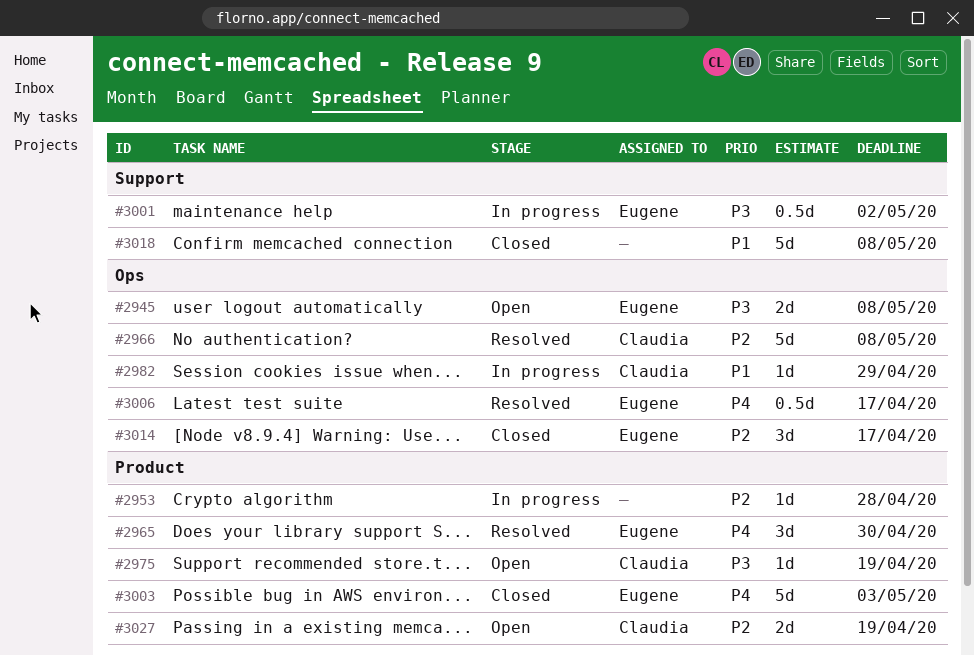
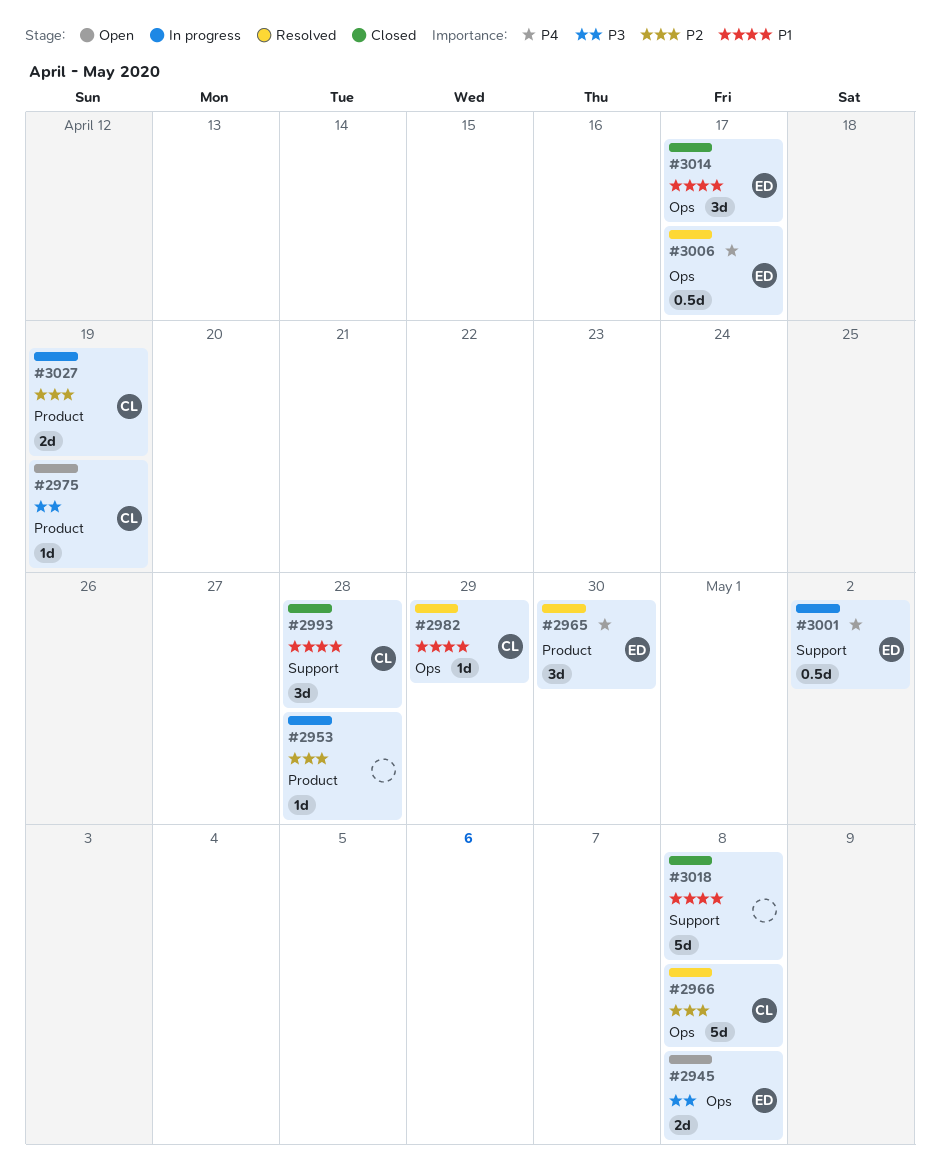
#2982, status: In progress -> Resolved
#2993: none -> present
#3001, priority: P3 -> P4
#3003: present -> none
#3014, priority: P2 -> P1
#3027, status: Open -> In progress

